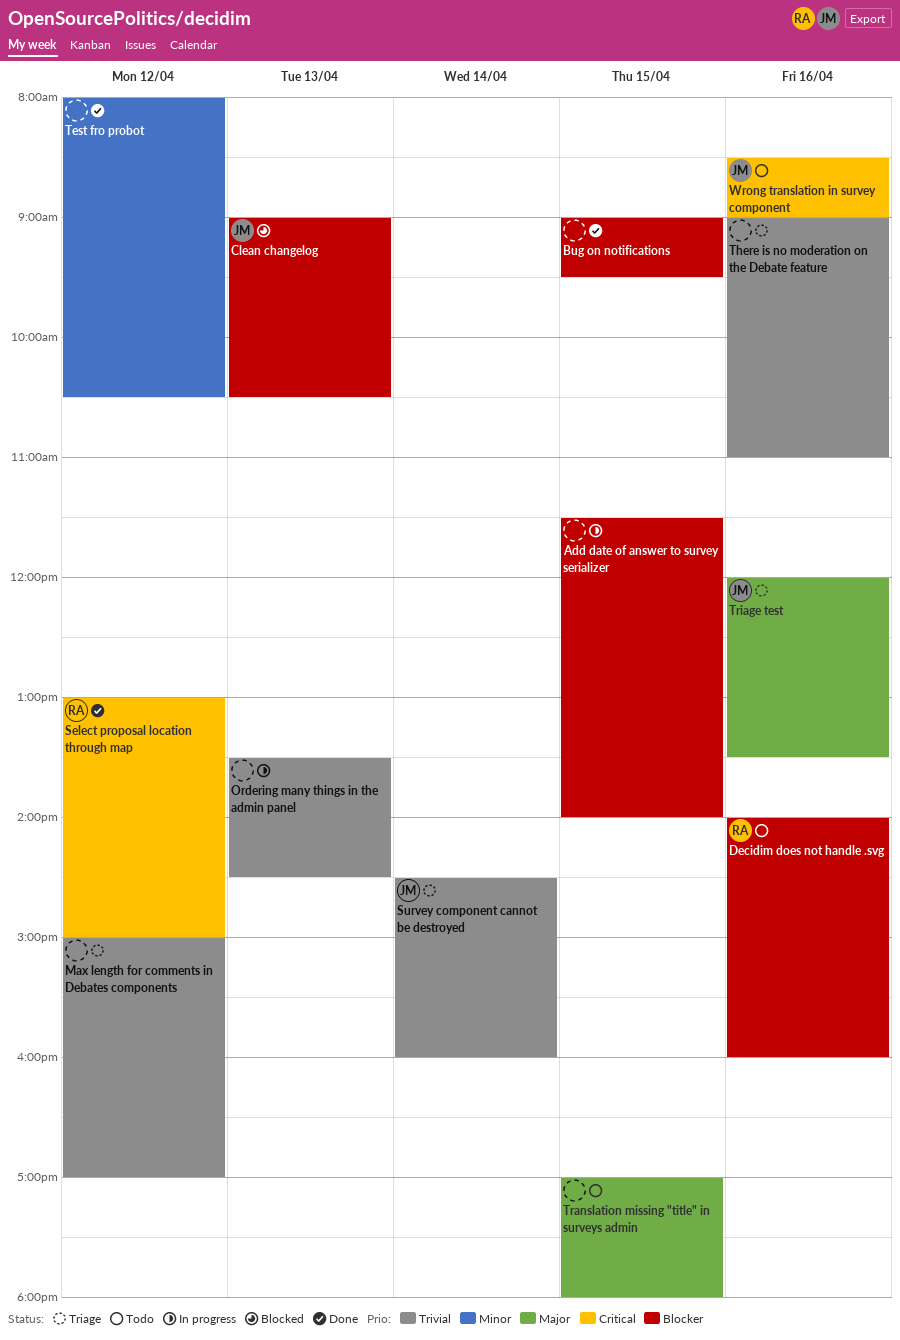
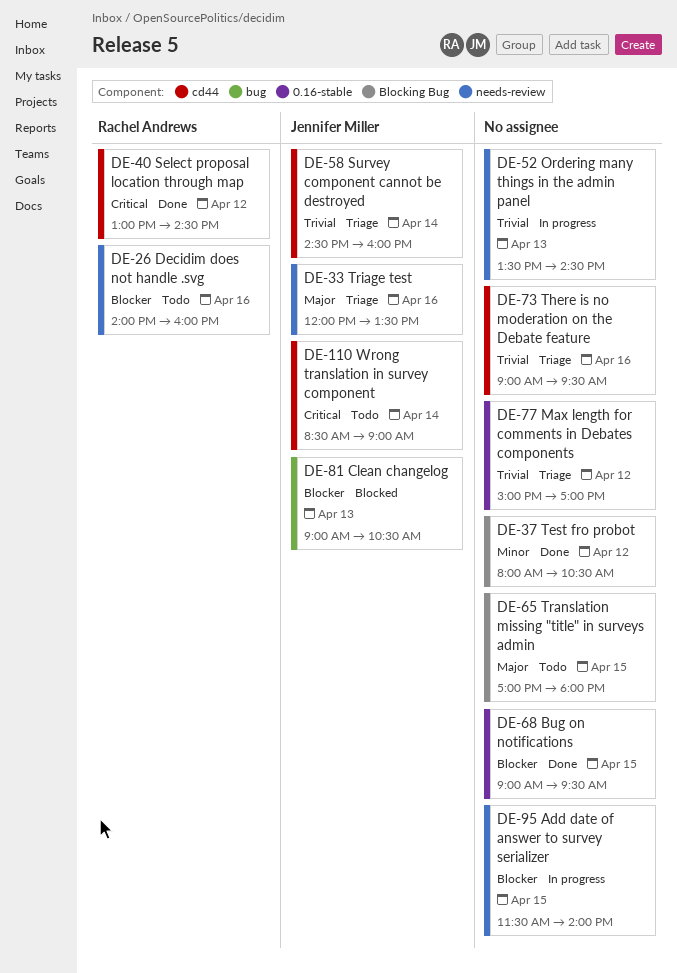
Select proposal location through map, ends: 15:00 -> 14:30
There is no moderation on the Debate feature, ends: 11:00 -> 09:30
Wrong translation in survey component, day: Apr 16 -> Apr 14

